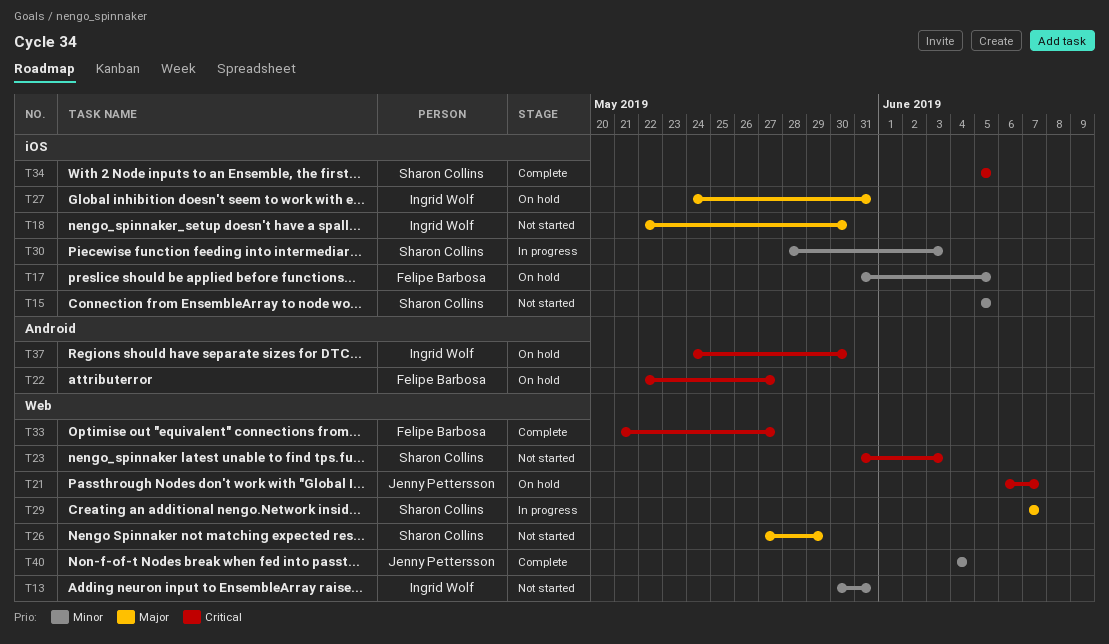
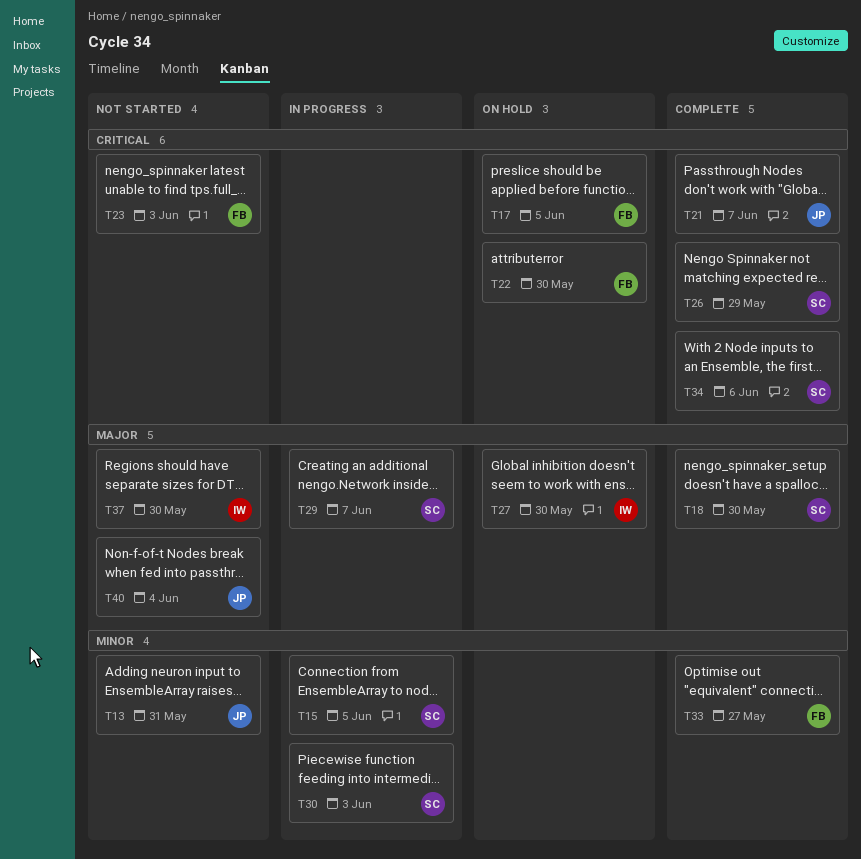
T13, owner: Ingrid Wolf -> Jenny Pettersson
T15, status: Not started -> In progress
T17, priority: Minor -> Critical
T18, status: Not started -> Complete
T18, owner: Ingrid Wolf -> Sharon Collins
T21, status: On hold -> Complete
T22, due: May 27 -> May 30
T23, owner: Sharon Collins -> Felipe Barbosa
T26, status: Not started -> Complete
T26, priority: Major -> Critical
T27, due: May 31 -> May 30
T33, priority: Critical -> Minor
T34, due: Jun 5 -> Jun 6
T37, status: On hold -> Not started
T37, priority: Critical -> Major
T40, status: Complete -> Not started
T40, priority: Minor -> Major

